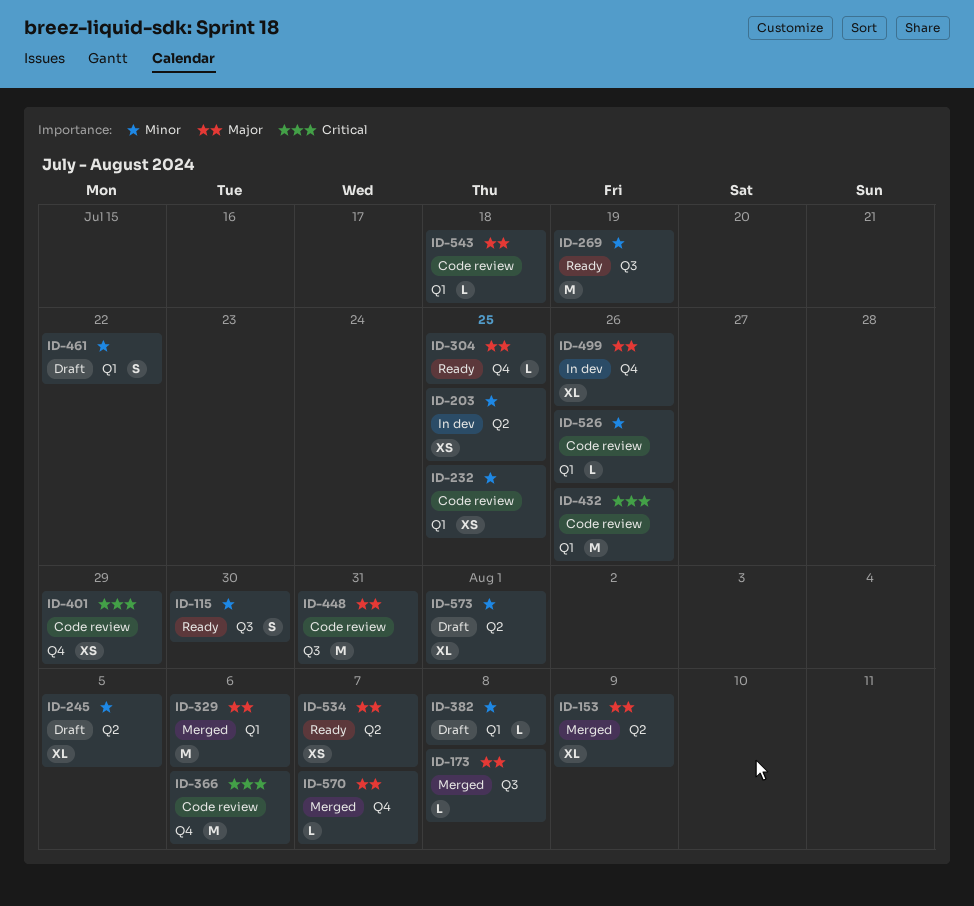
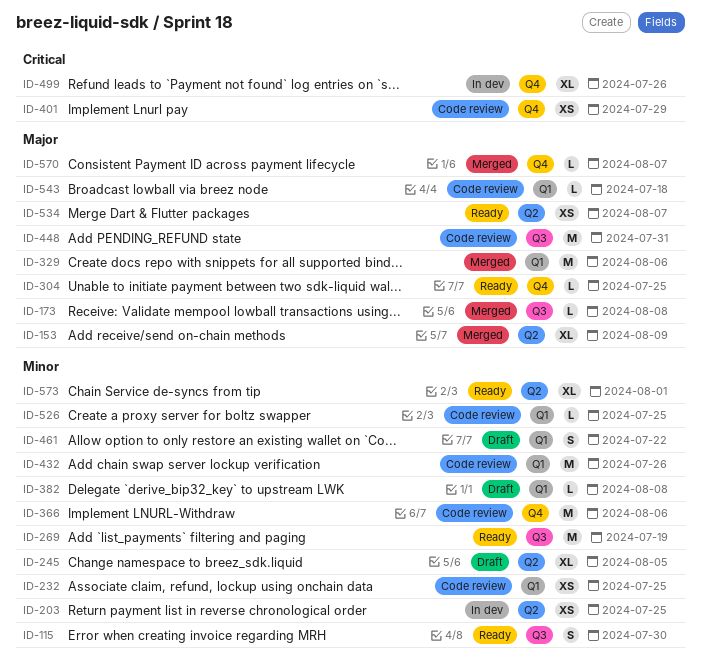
ID-366, priority: Critical -> Minor
ID-432, priority: Critical -> Minor
ID-499, priority: Major -> Critical
ID-526, due: Jul 26 -> Jul 25
ID-573, status: Draft -> Ready

